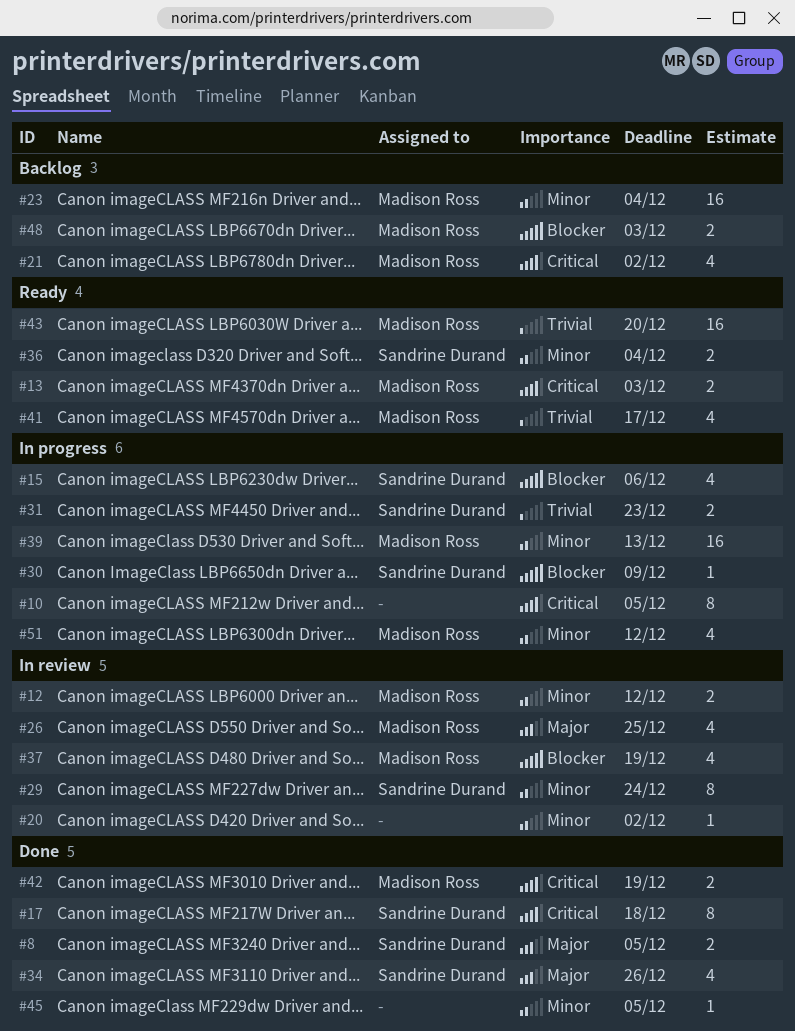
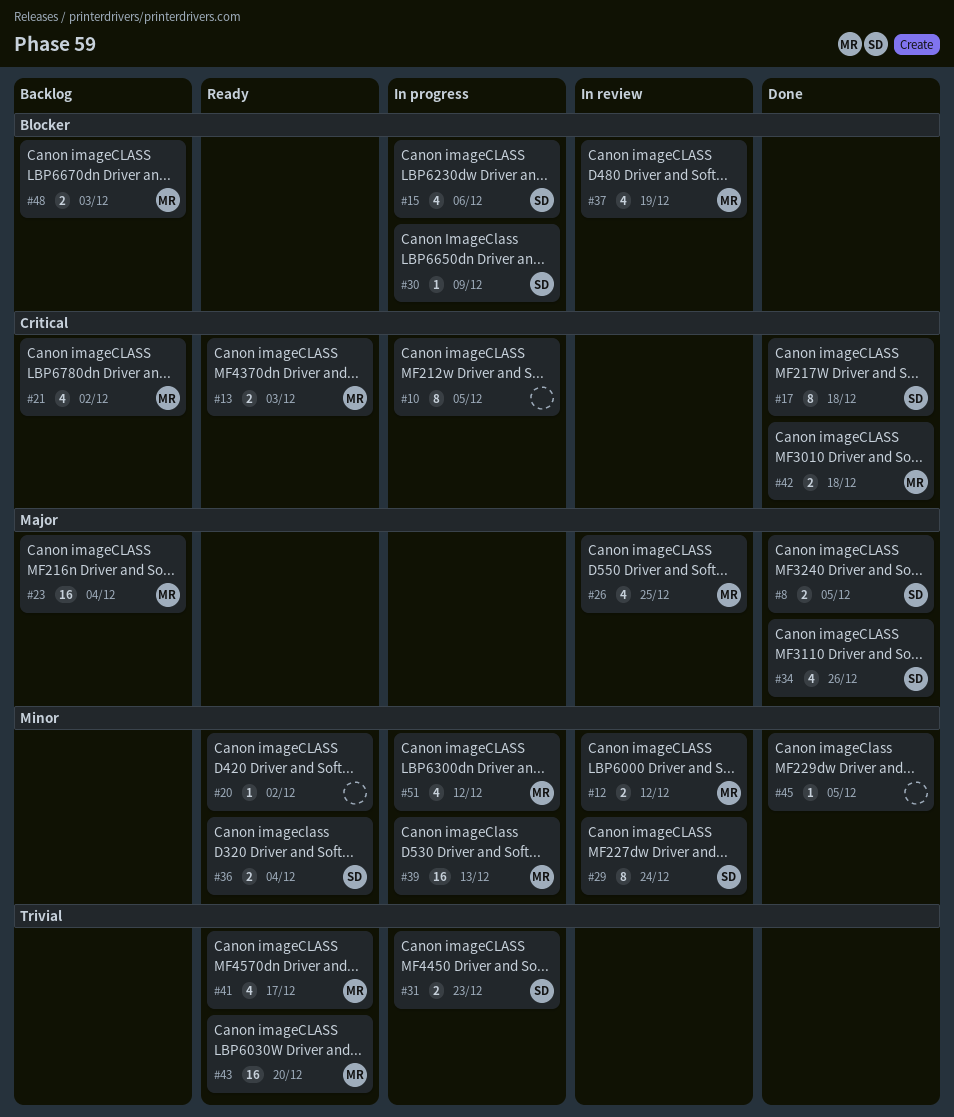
#20, status: In review -> Ready
#23, priority: Minor -> Major
#42, due: Dec 19 -> Dec 18

